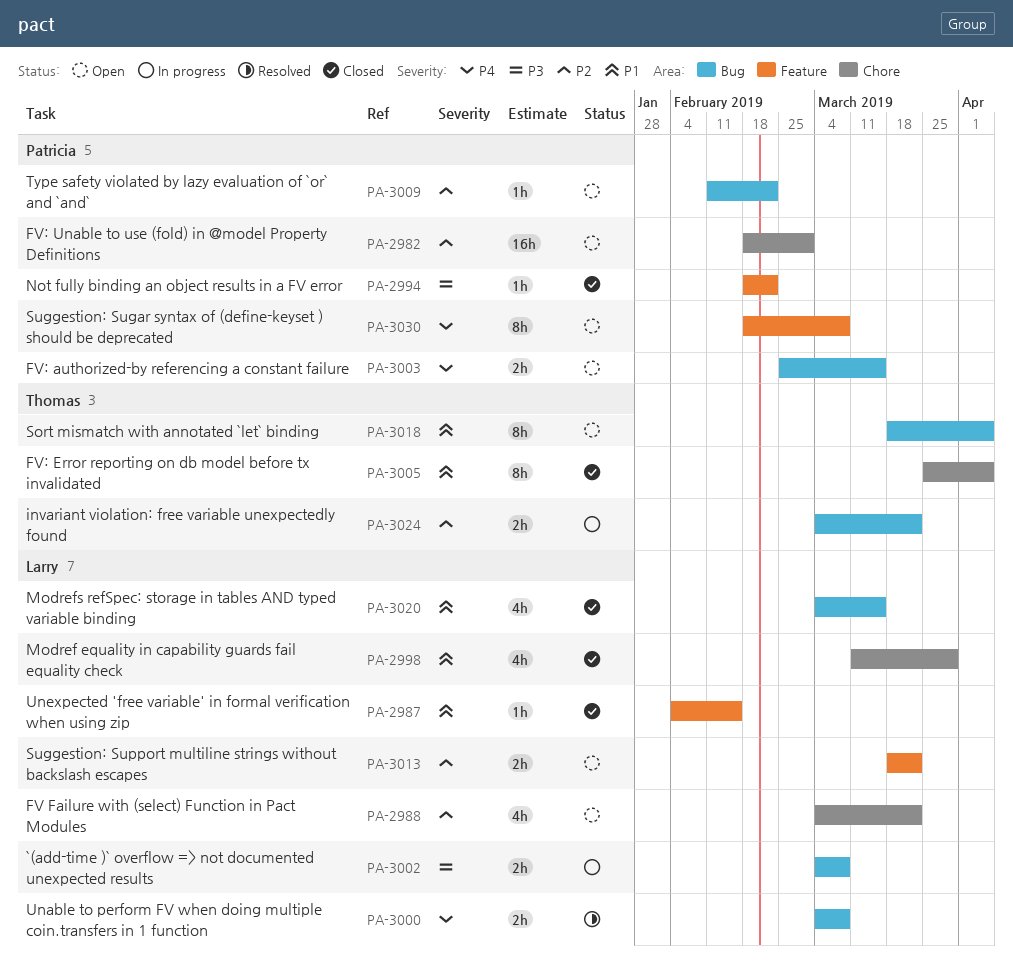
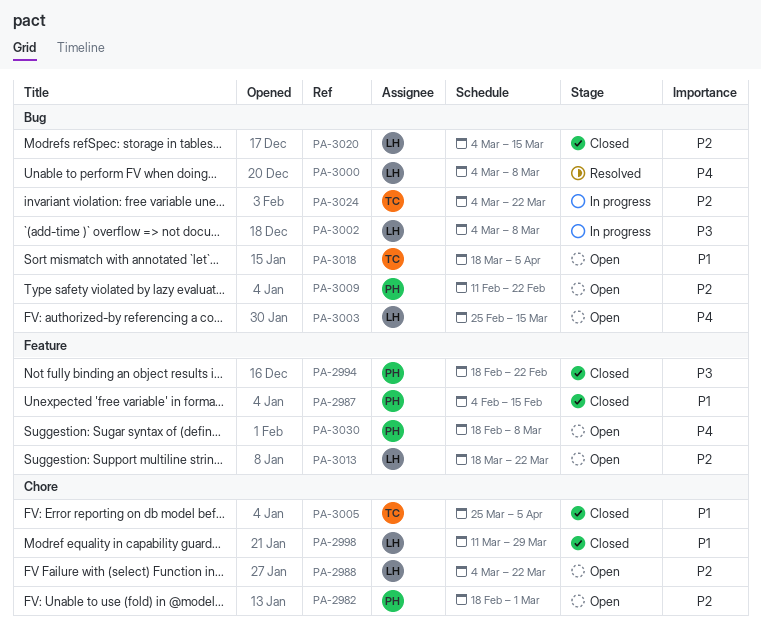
PA-2987, owner: Larry -> Patricia
PA-3003, owner: Patricia -> Larry
PA-3020, priority: P1 -> P2

